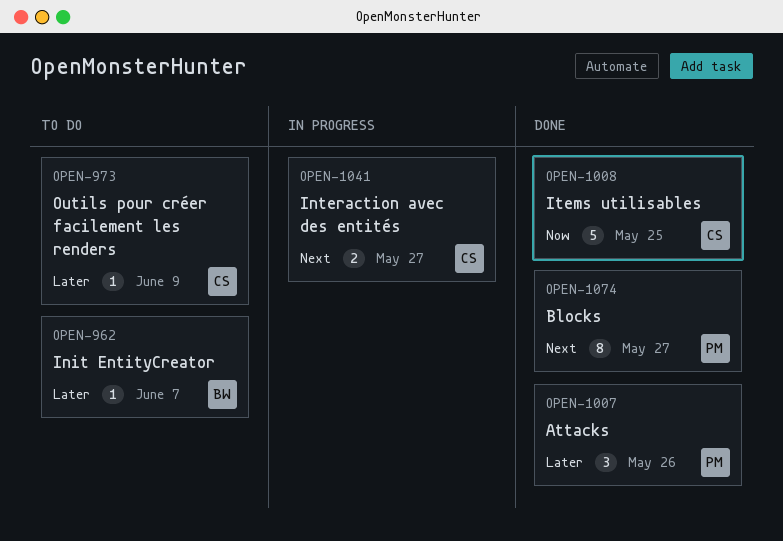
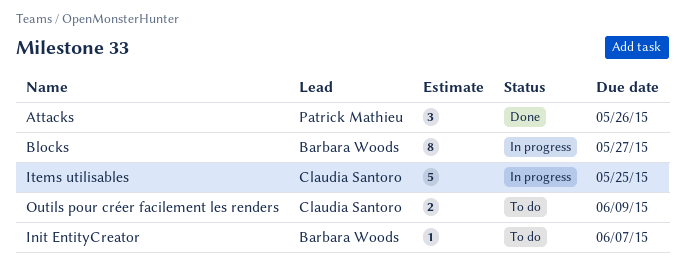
Blocks, status: Done -> In progress
Blocks, owner: Patrick Mathieu -> Barbara Woods
Interaction avec des entités: present -> none
Items utilisables, status: Done -> In progress
Outils pour créer facilement les renders, estimate: 1 -> 2

